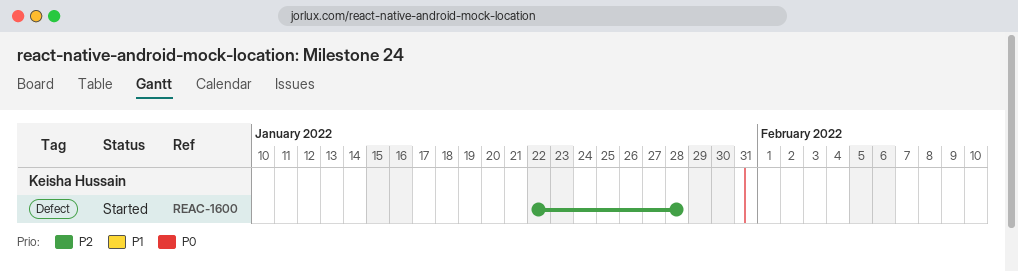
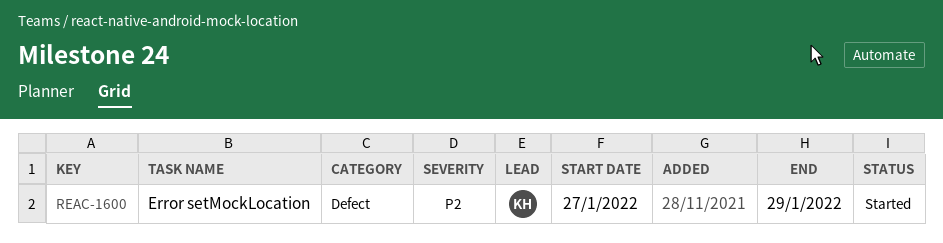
REAC-1600, start: Jan 22 -> Jan 27
REAC-1600, due: Jan 28 -> Jan 29

